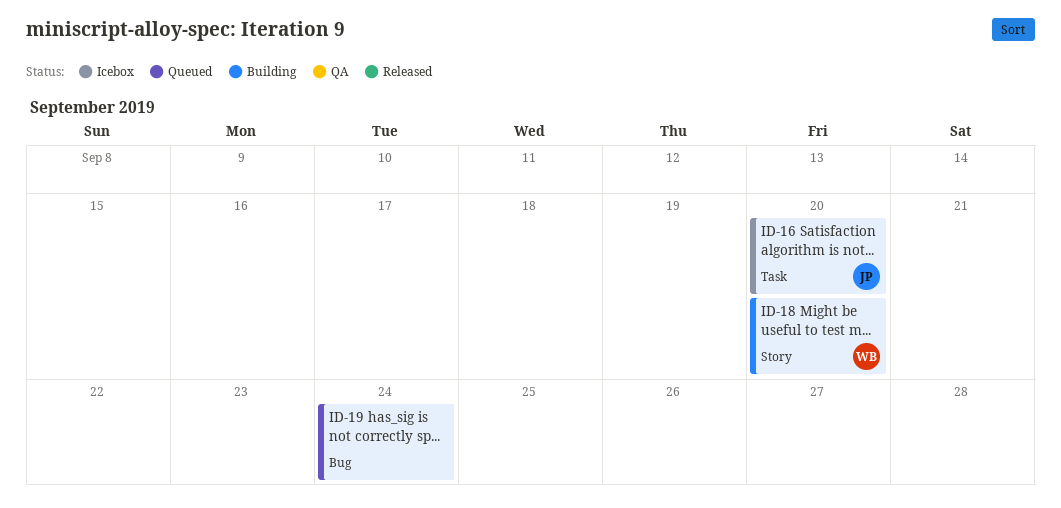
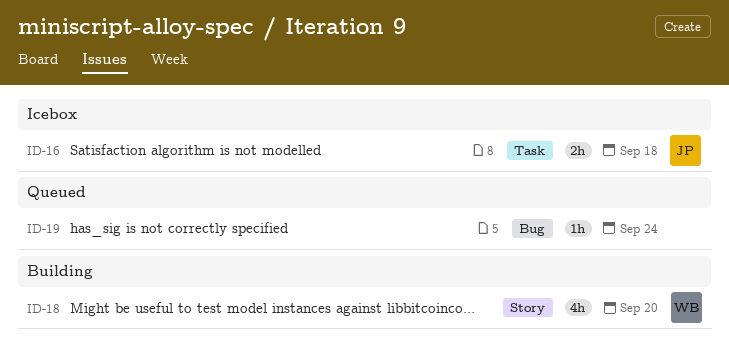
ID-16, due: Sep 20 -> Sep 18

